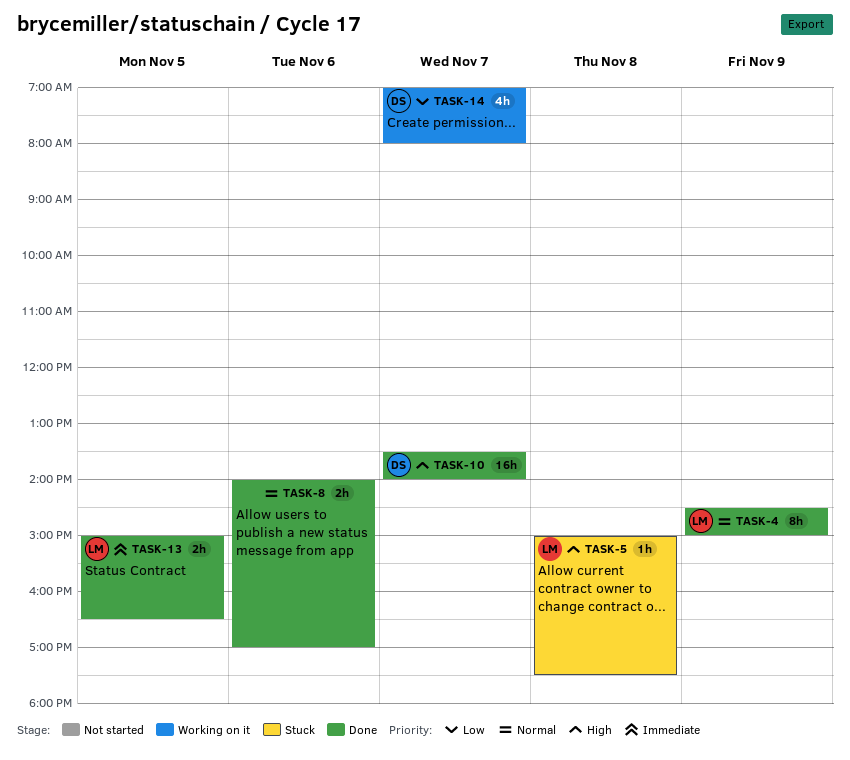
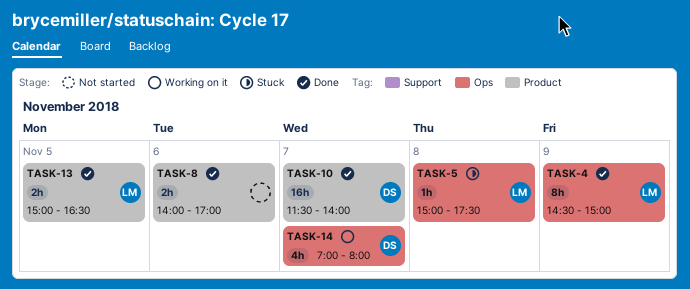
TASK-10, begins: 13:30 -> 11:30

